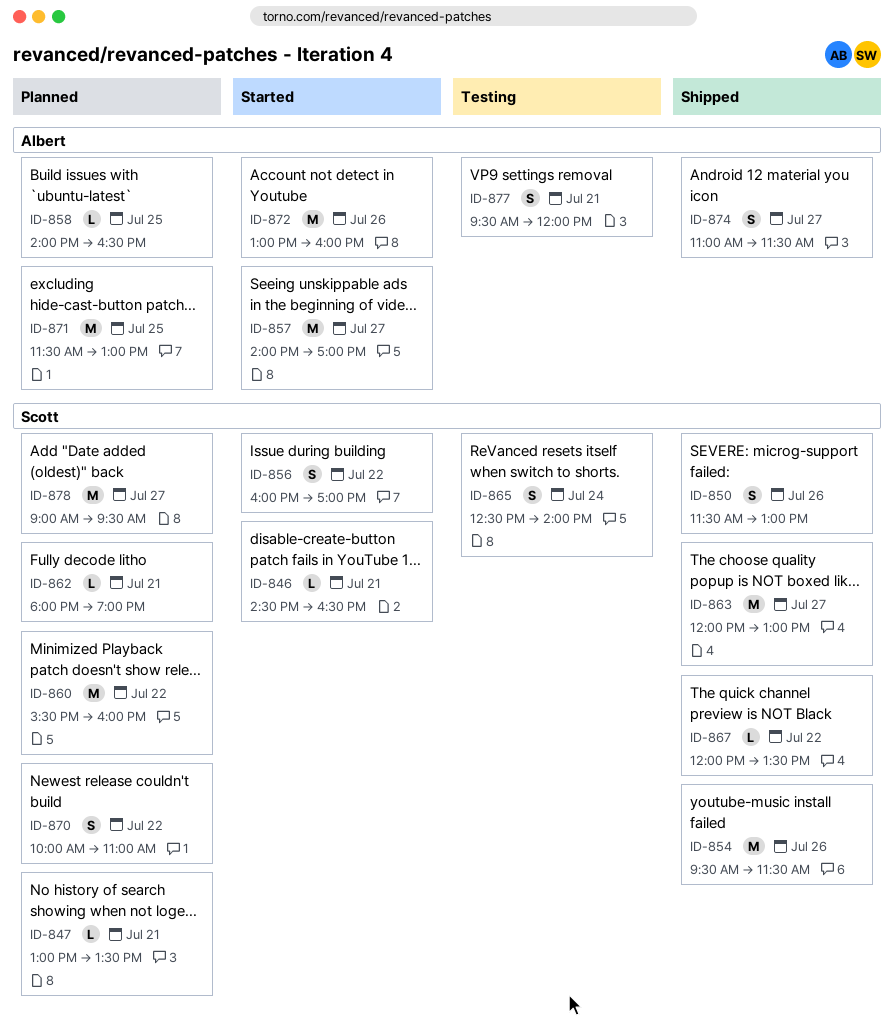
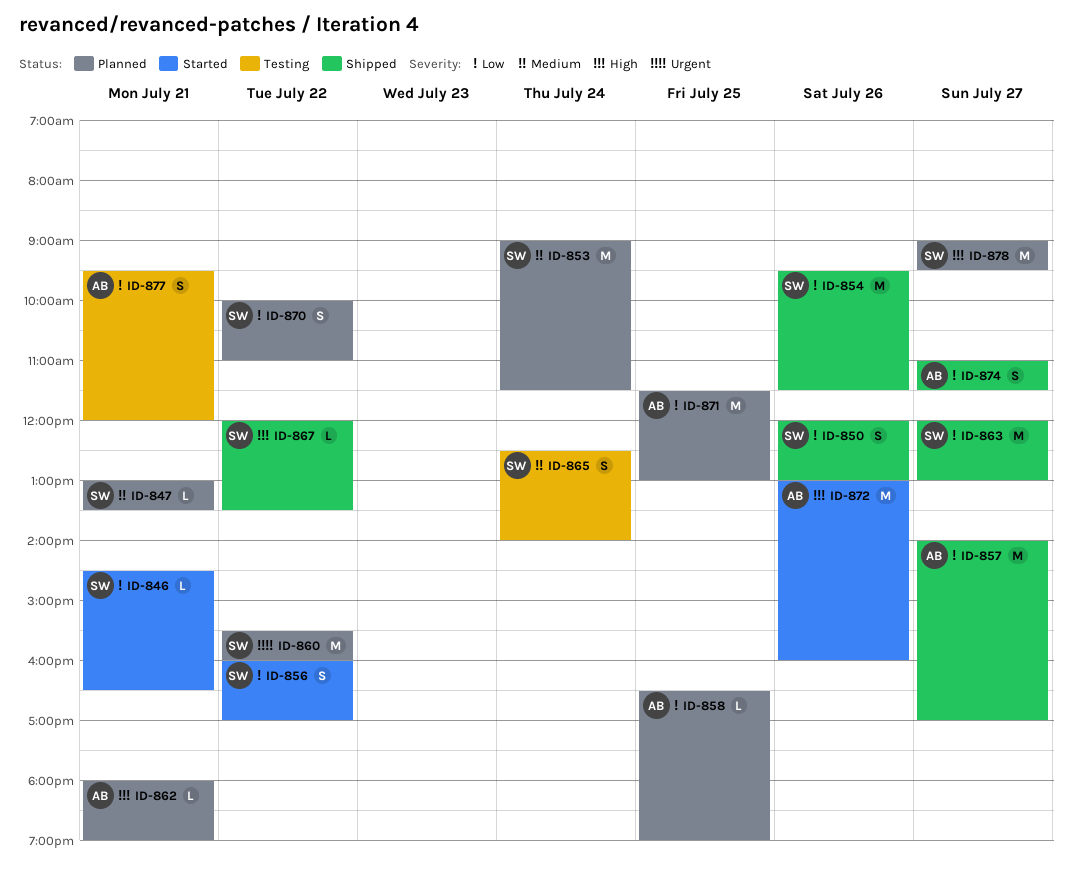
ID-850, begins: 11:30 -> 12:00
ID-853: none -> present
ID-857, status: Started -> Shipped
ID-858, begins: 14:00 -> 16:30
ID-858, ends: 16:30 -> 19:00
ID-862, owner: Scott -> Albert

